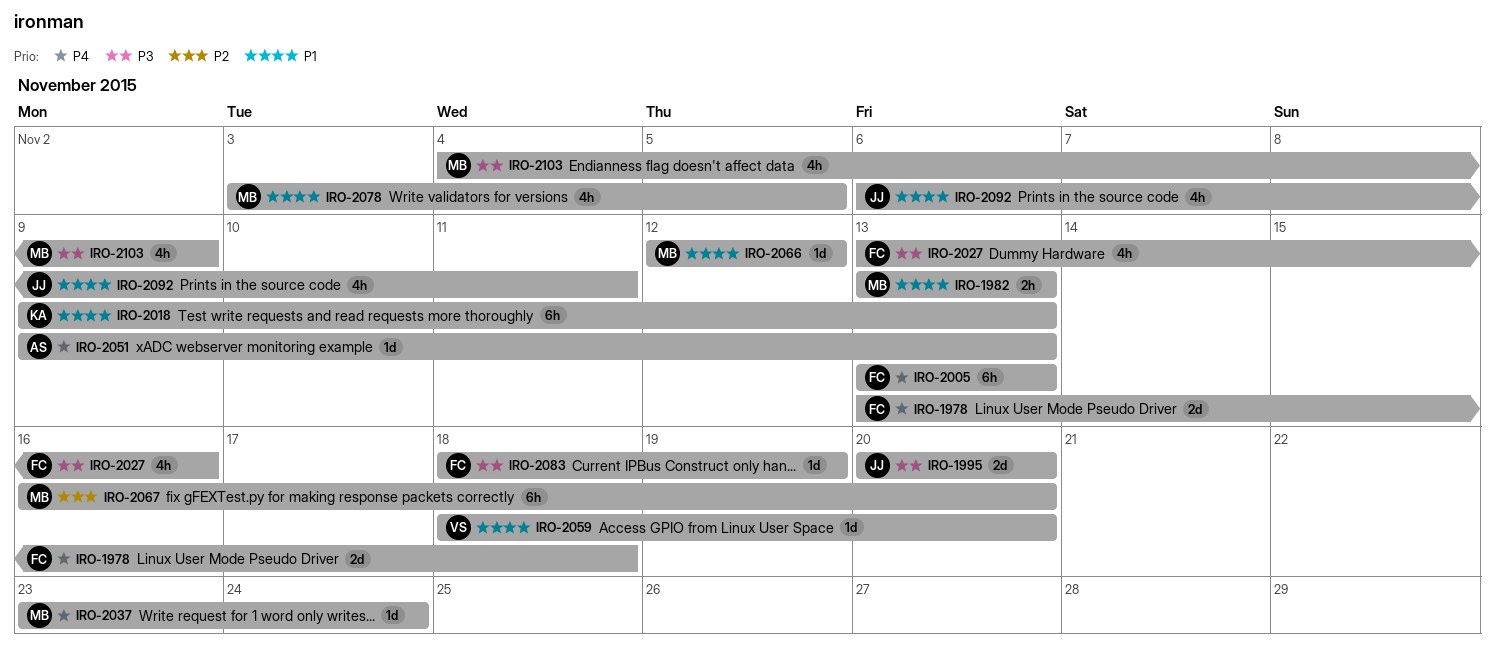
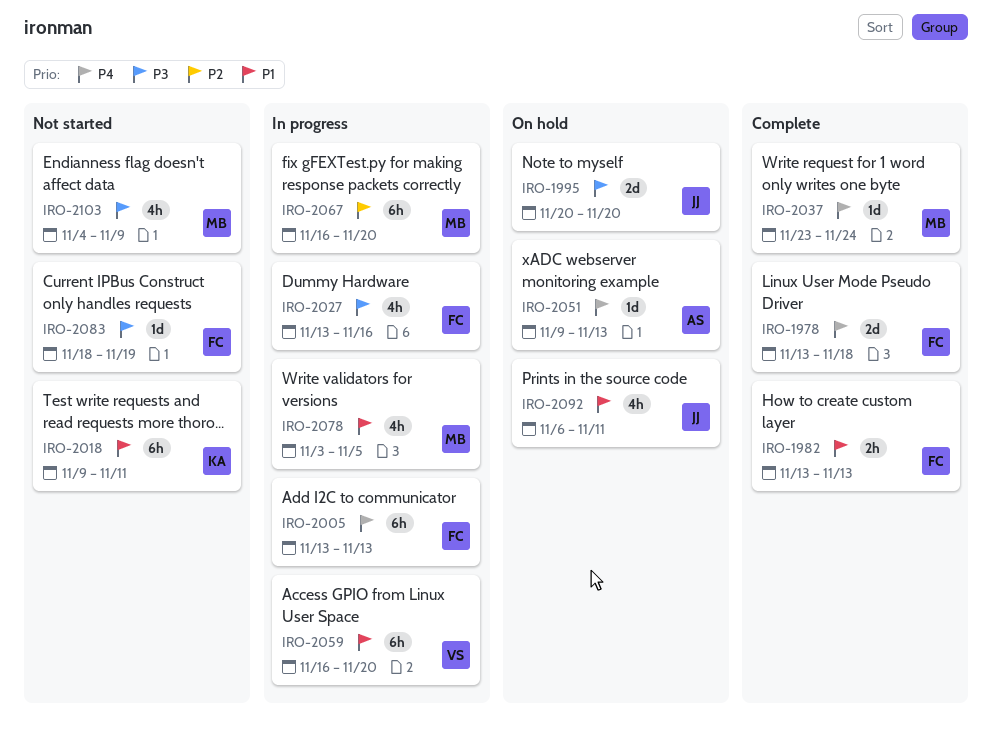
IRO-1982, owner: MB -> FC
IRO-2018, due: Nov 13 -> Nov 11
IRO-2059, estimate: 1d -> 6h
IRO-2059, start: Nov 18 -> Nov 16
IRO-2066: present -> none

